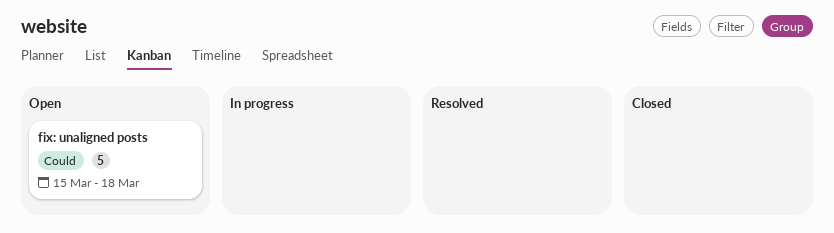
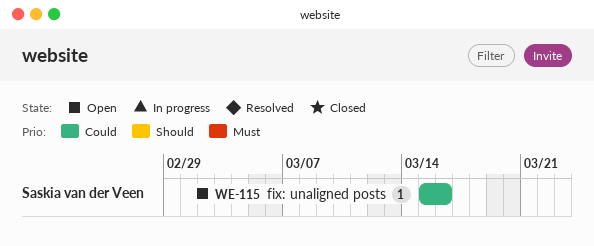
fix: unaligned posts, estimate: 5 -> 1
fix: unaligned posts, due: Mar 18 -> Mar 16

